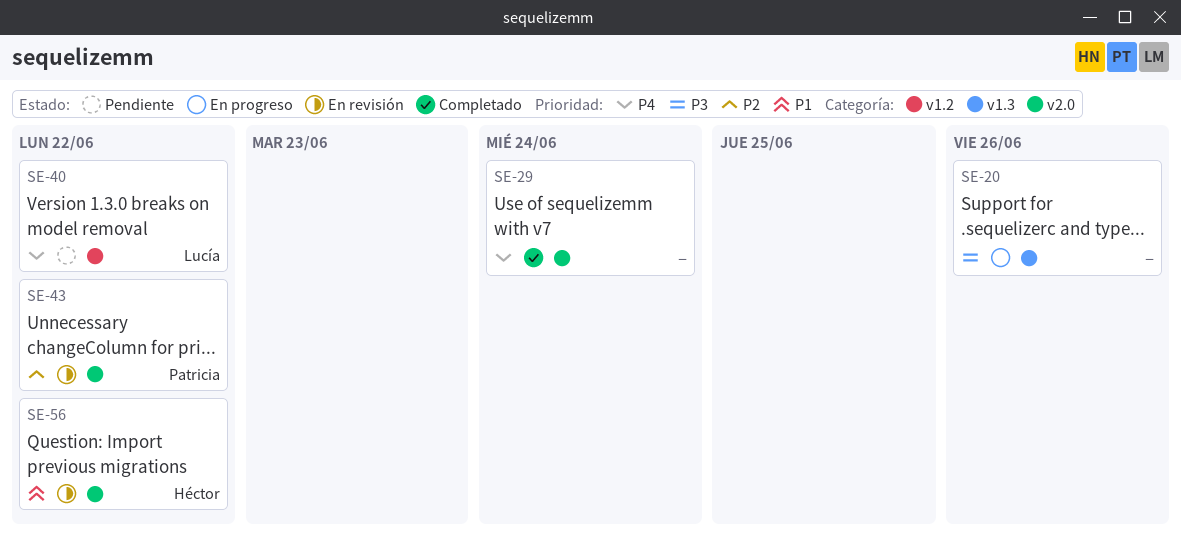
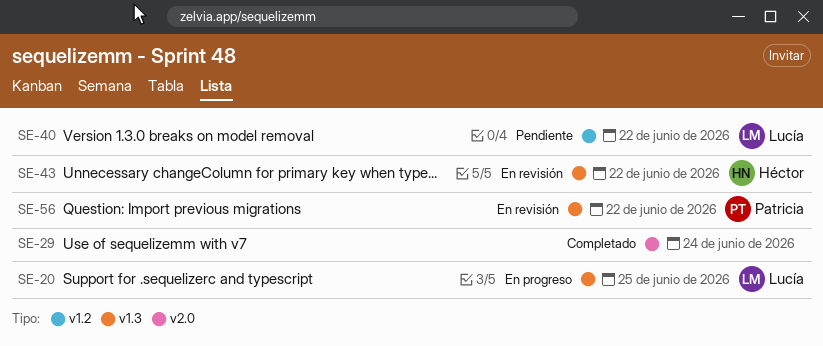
SE-20, owner: none -> Lucía
SE-20, due: Jun 26 -> Jun 25
SE-43, owner: Patricia -> Héctor
SE-43, label: v2.0 -> v1.3
SE-56, owner: Héctor -> Patricia
SE-56, label: v2.0 -> v1.3

